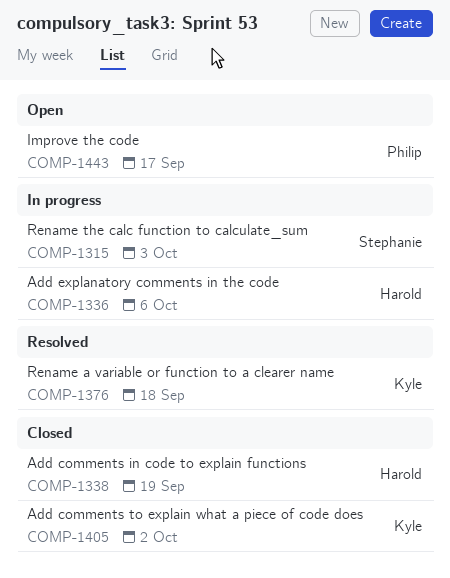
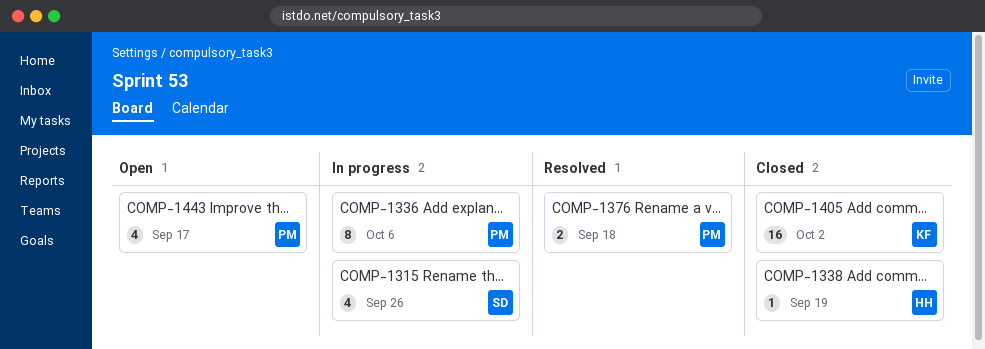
COMP-1315, due: Oct 3 -> Sep 26
COMP-1336, owner: Harold -> Philip
COMP-1376, owner: Kyle -> Philip

